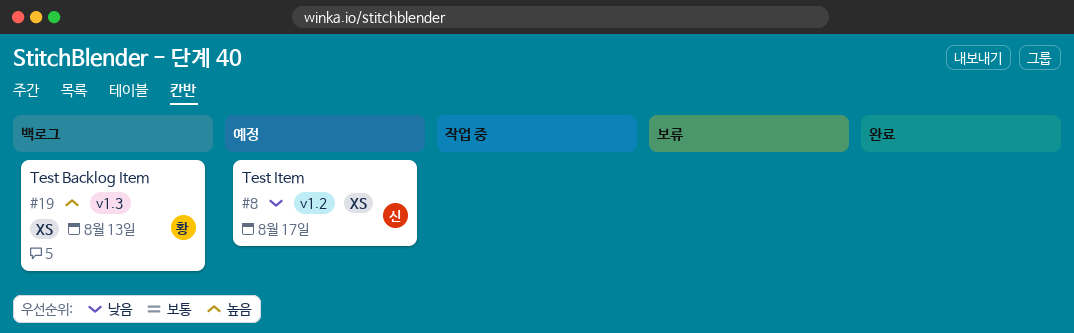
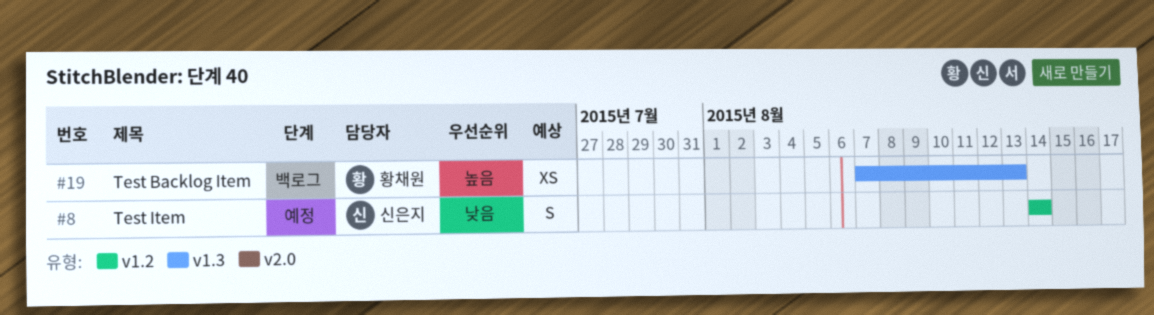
#8, estimate: XS -> S
#8, due: Aug 17 -> Aug 14

